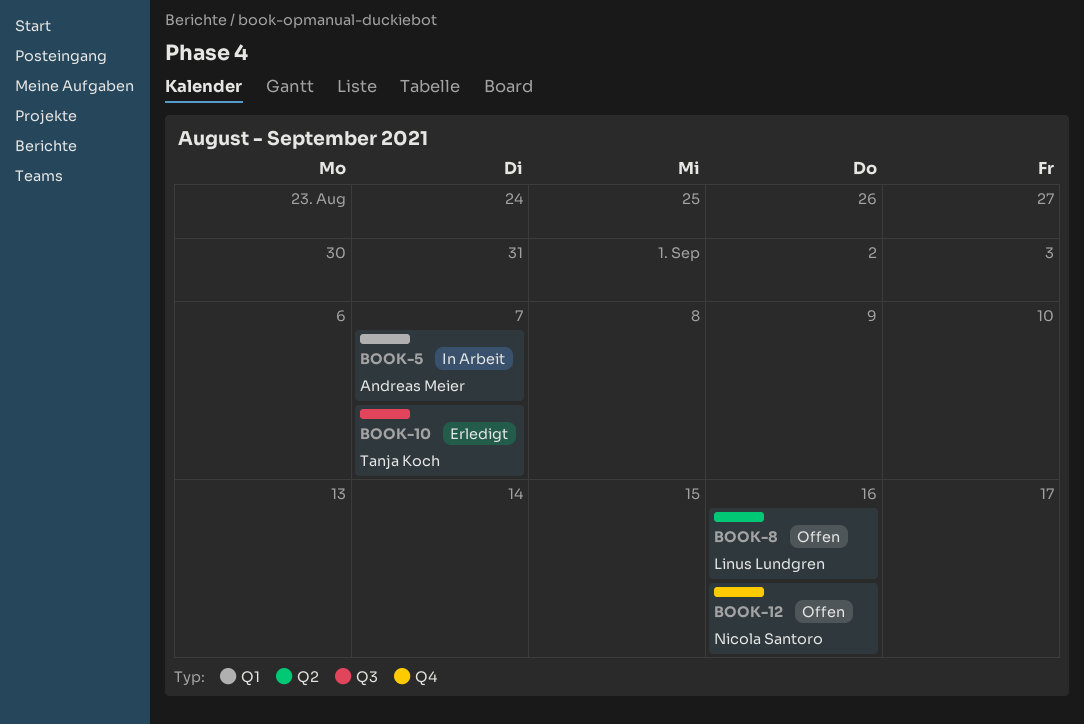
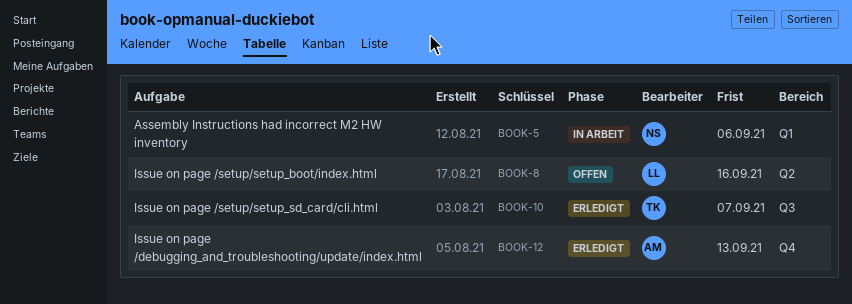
BOOK-5, owner: Andreas Meier -> Nicola Santoro
BOOK-5, due: Sep 7 -> Sep 6
BOOK-12, status: Offen -> Erledigt
BOOK-12, owner: Nicola Santoro -> Andreas Meier
BOOK-12, due: Sep 16 -> Sep 13

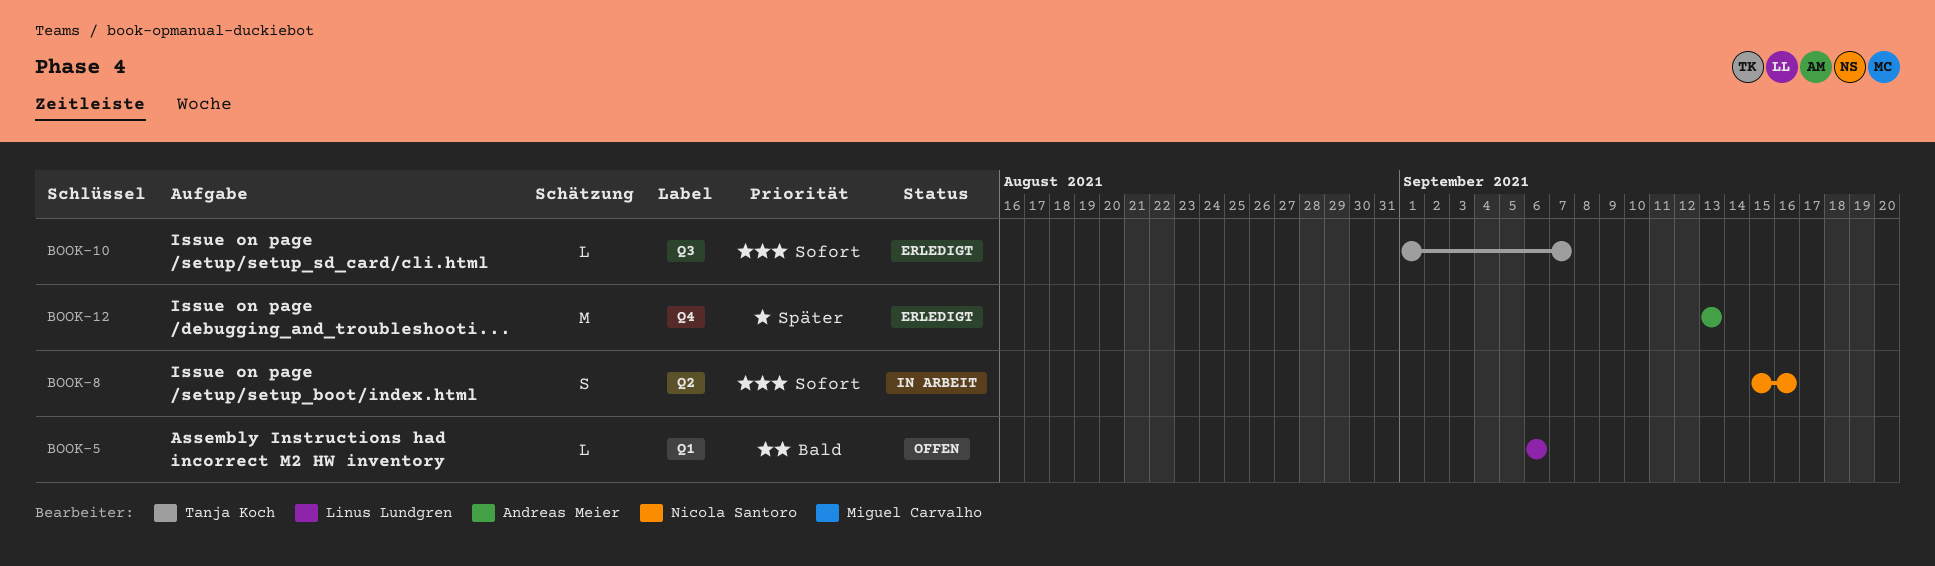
BOOK-5, status: In Arbeit -> Offen
BOOK-5, owner: Nicola Santoro -> Linus Lundgren
BOOK-8, status: Offen -> In Arbeit
BOOK-8, owner: Linus Lundgren -> Nicola Santoro

